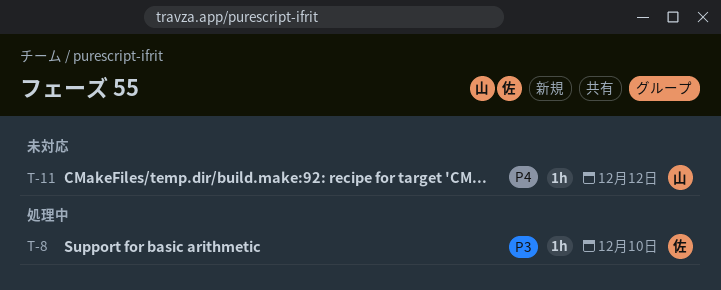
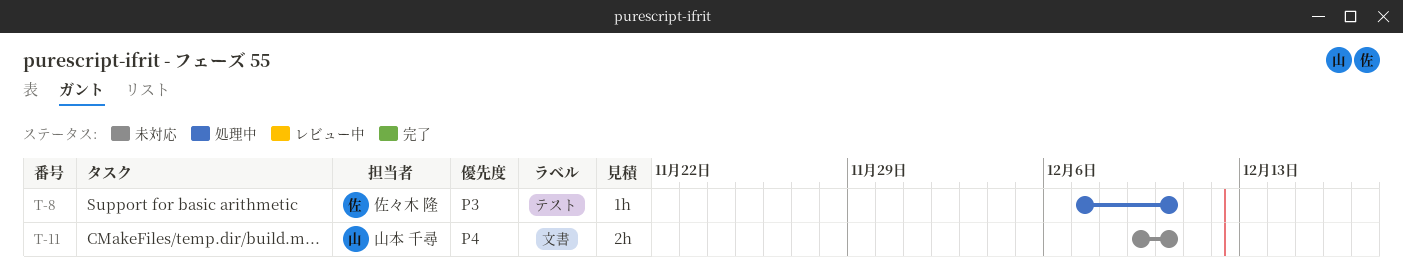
T-11, estimate: 1h -> 2h
T-11, due: Dec 12 -> Dec 10

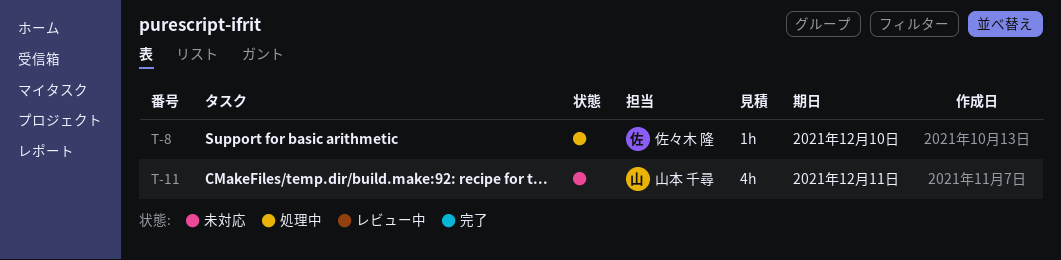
T-11, estimate: 2h -> 4h
T-11, due: Dec 10 -> Dec 11

